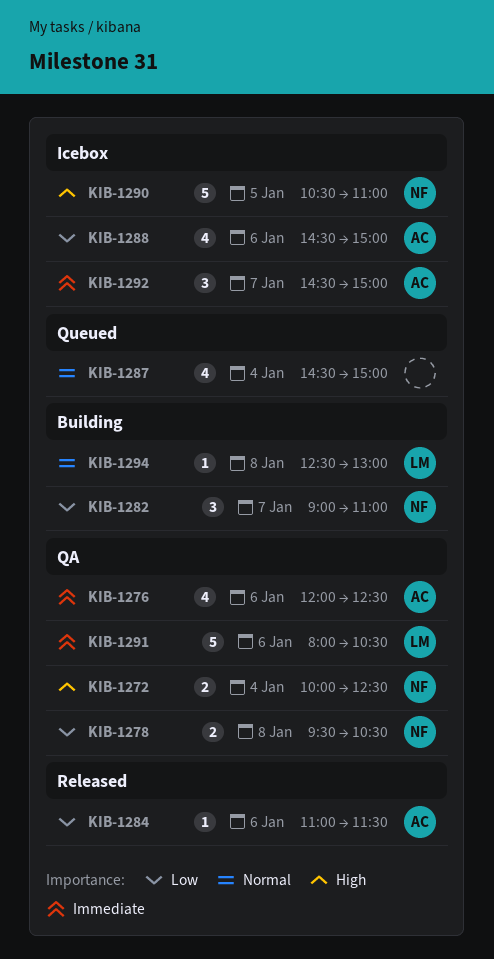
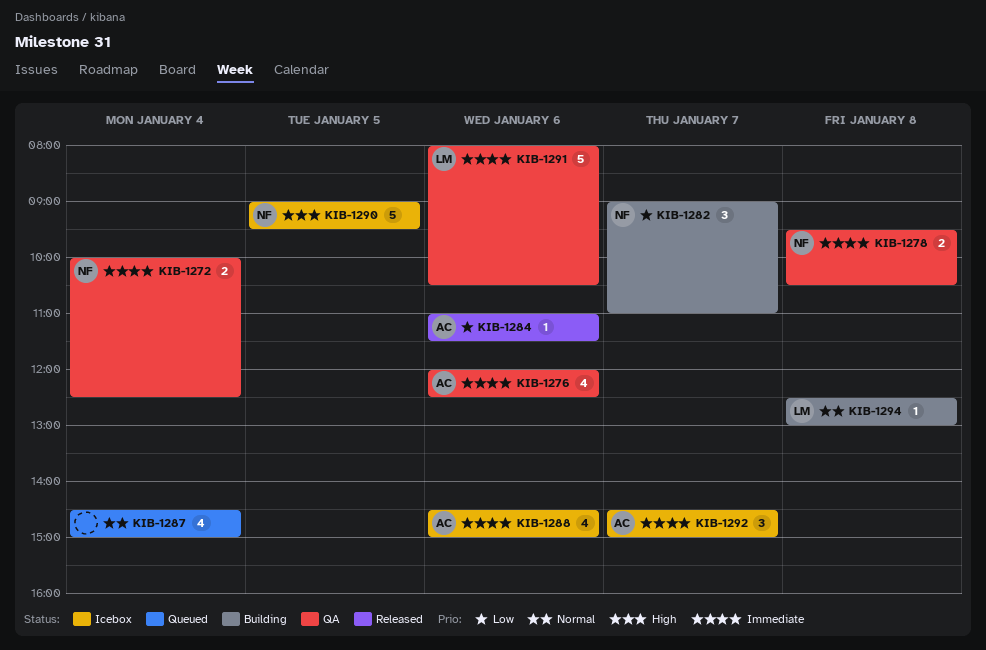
KIB-1272, priority: High -> Immediate
KIB-1278, priority: Low -> Immediate
KIB-1288, priority: Low -> Immediate
KIB-1290, begins: 10:30 -> 09:00
KIB-1290, ends: 11:00 -> 09:30

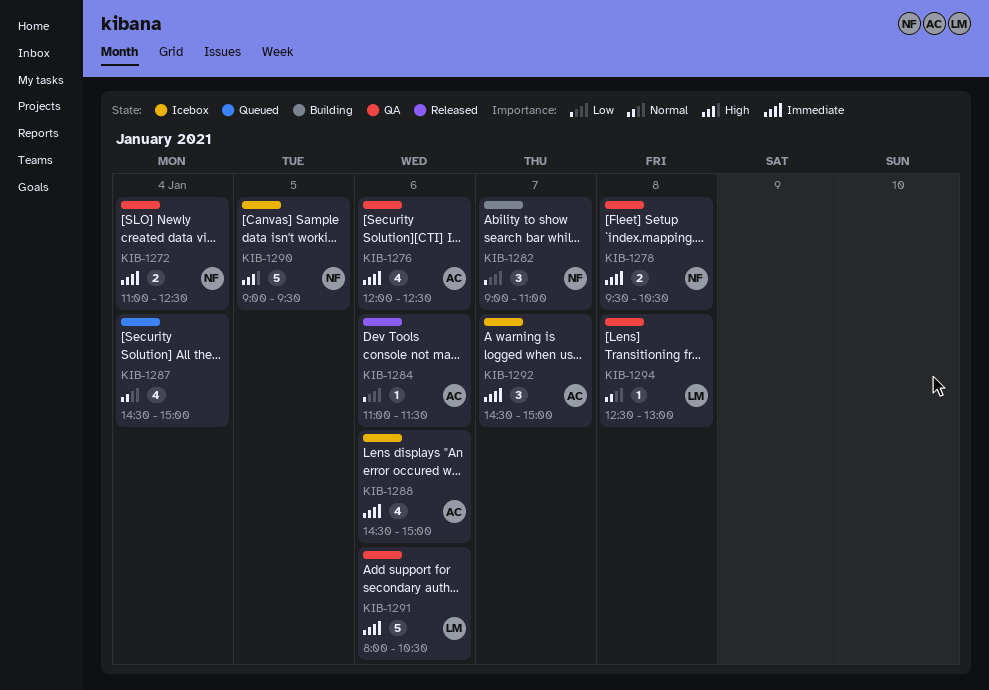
KIB-1272, begins: 10:00 -> 11:00
KIB-1294, status: Building -> QA

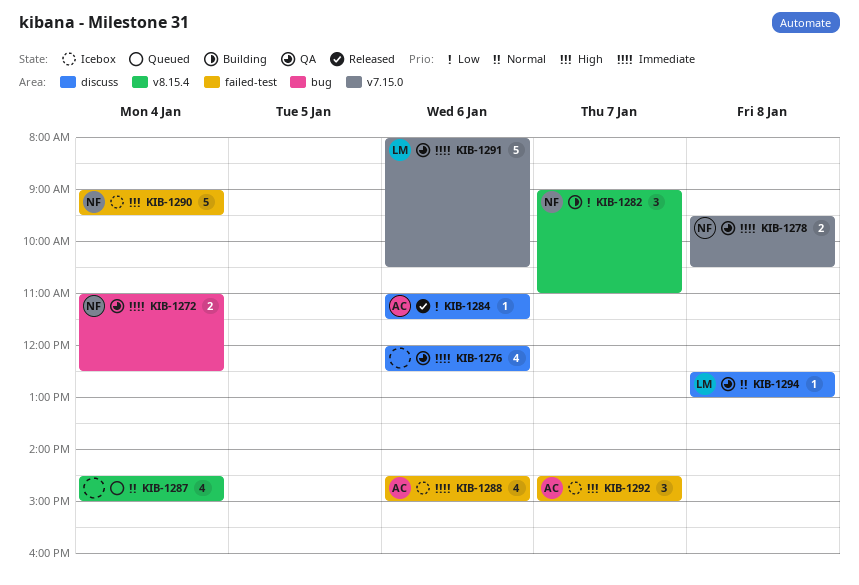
KIB-1276, owner: AC -> none
KIB-1290, day: Jan 5 -> Jan 4
KIB-1292, priority: Immediate -> High

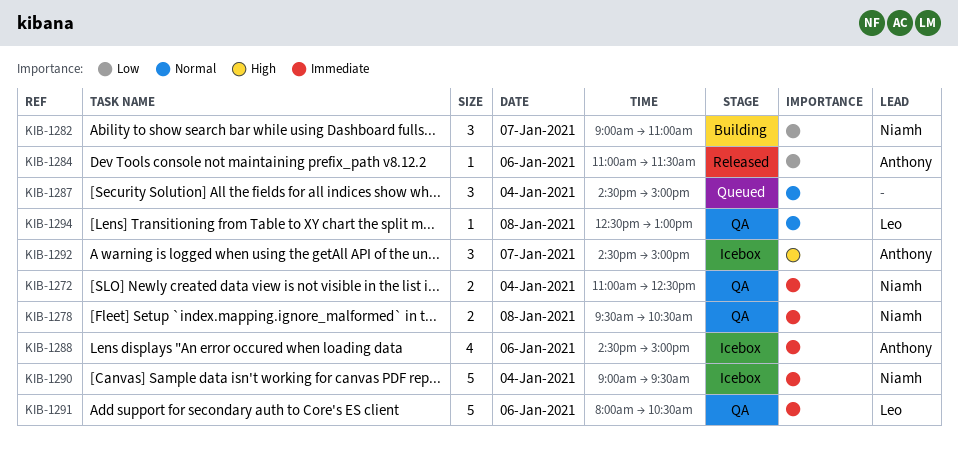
KIB-1276: present -> none
KIB-1287, estimate: 4 -> 3
KIB-1290, priority: High -> Immediate

